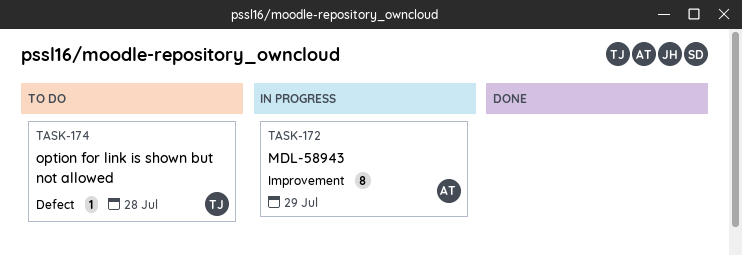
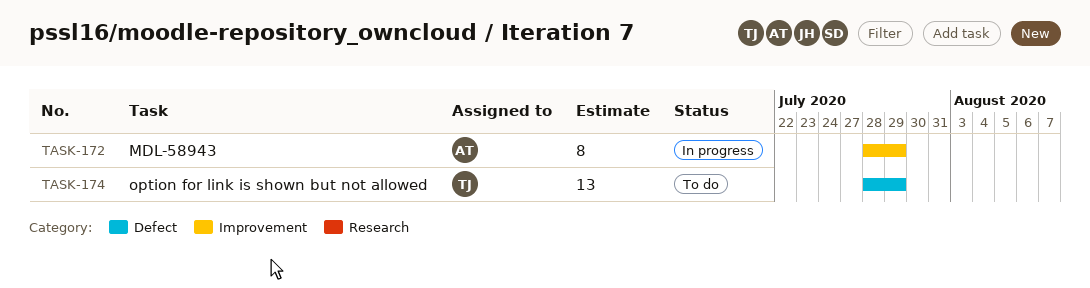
TASK-174, estimate: 1 -> 13
TASK-174, due: Jul 28 -> Jul 29

